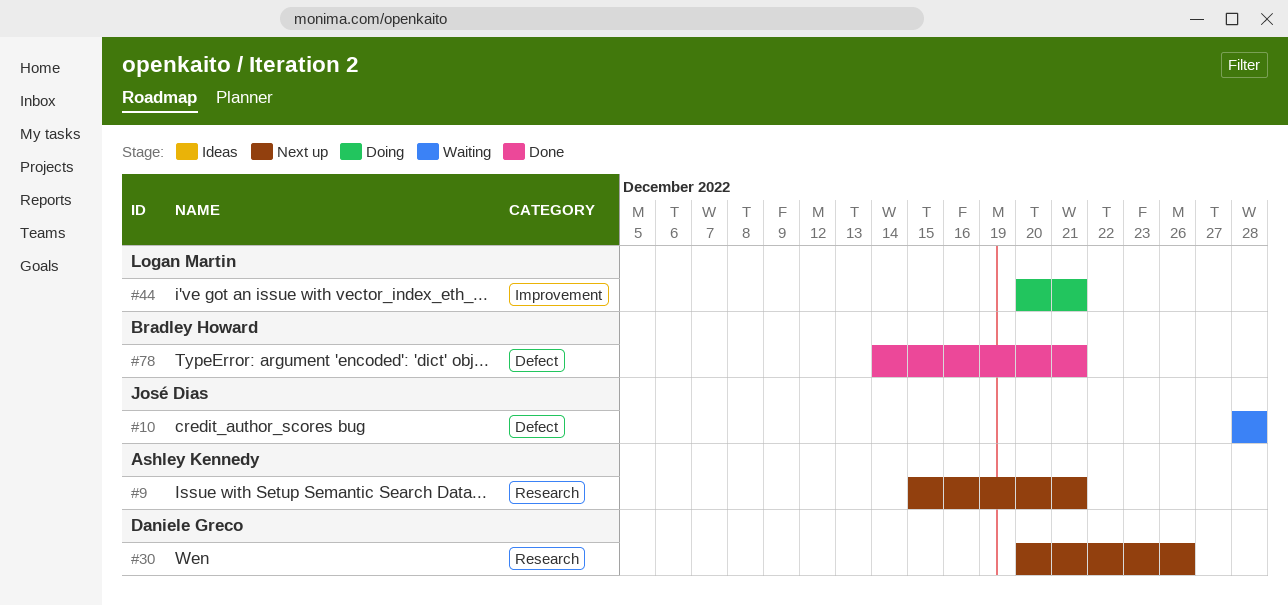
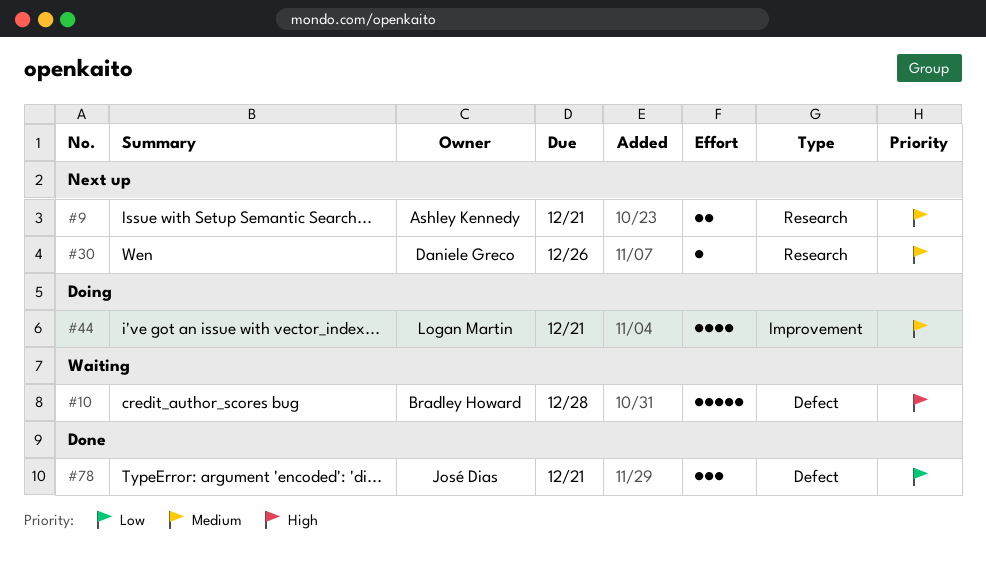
#10, owner: José Dias -> Bradley Howard
#78, owner: Bradley Howard -> José Dias

